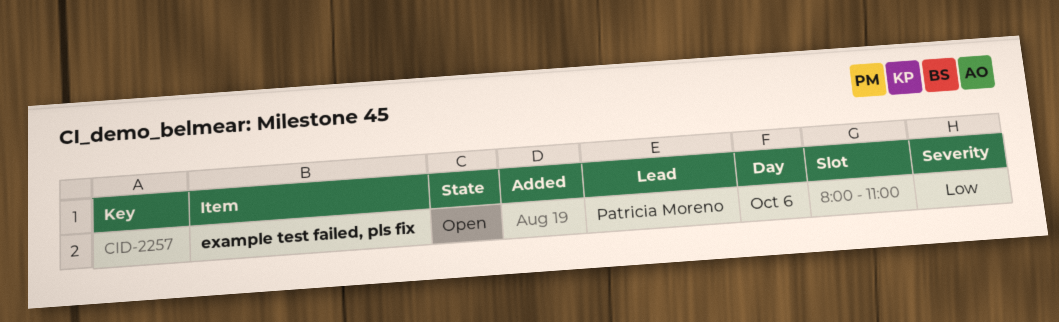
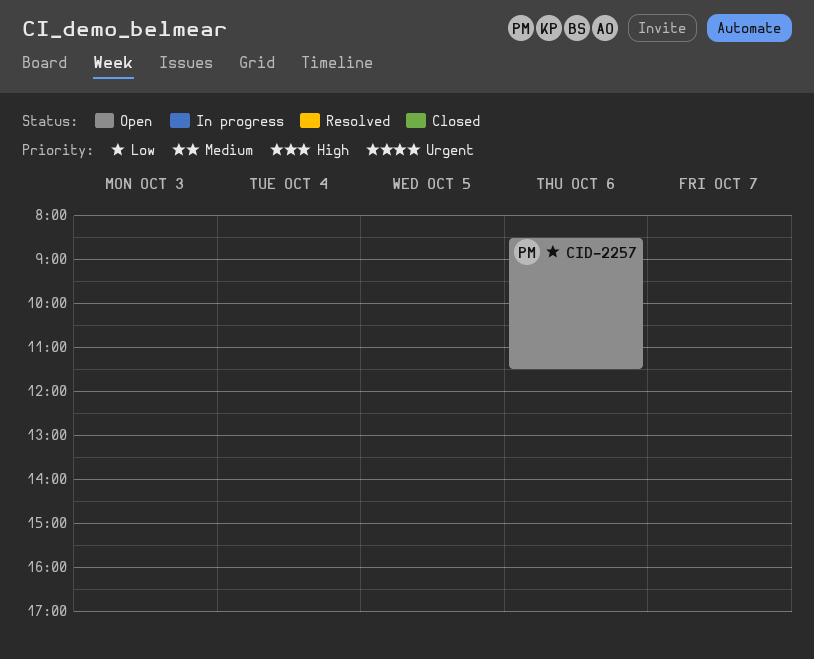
CID-2257, begins: 08:00 -> 08:30
CID-2257, ends: 11:00 -> 11:30

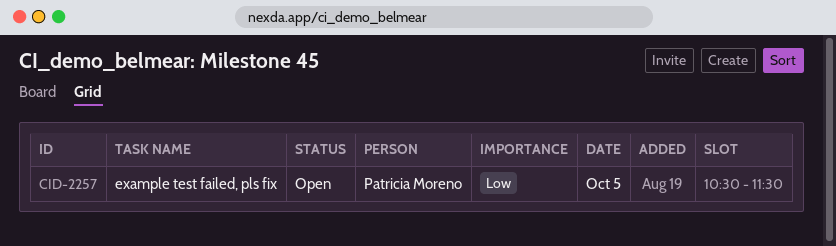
CID-2257, day: Oct 6 -> Oct 5
CID-2257, begins: 08:30 -> 10:30

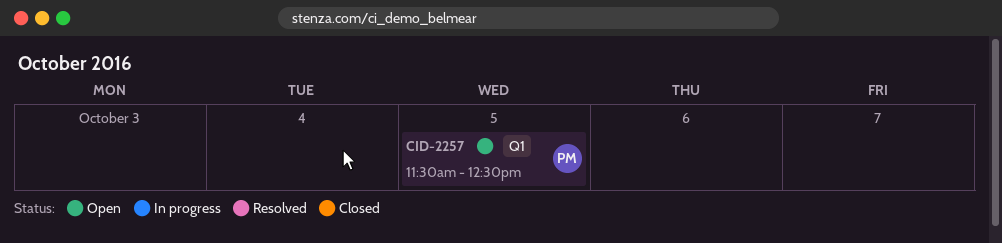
CID-2257, begins: 10:30 -> 11:30
CID-2257, ends: 11:30 -> 12:30

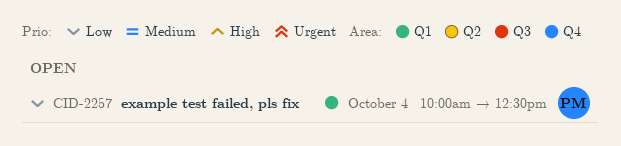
CID-2257, day: Oct 5 -> Oct 4
CID-2257, begins: 11:30 -> 10:00

